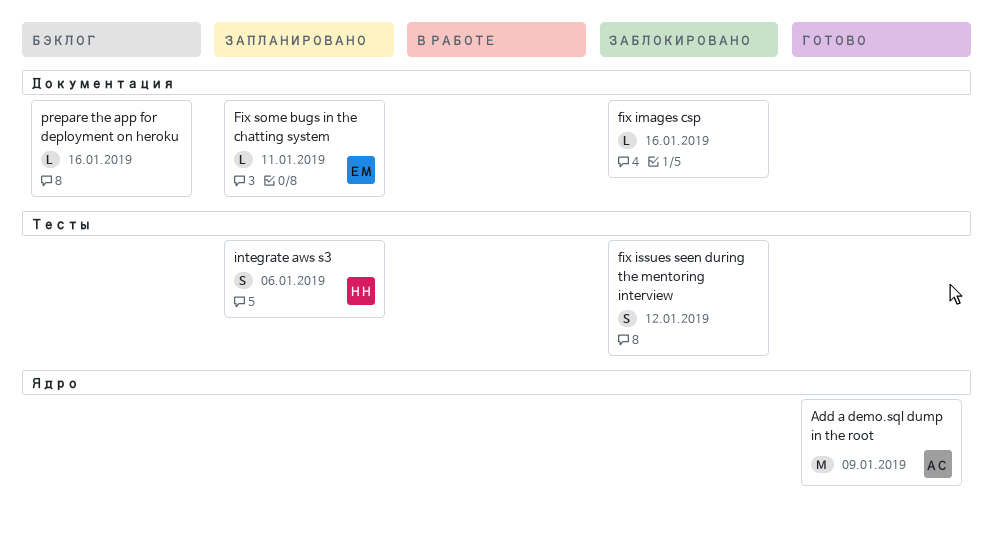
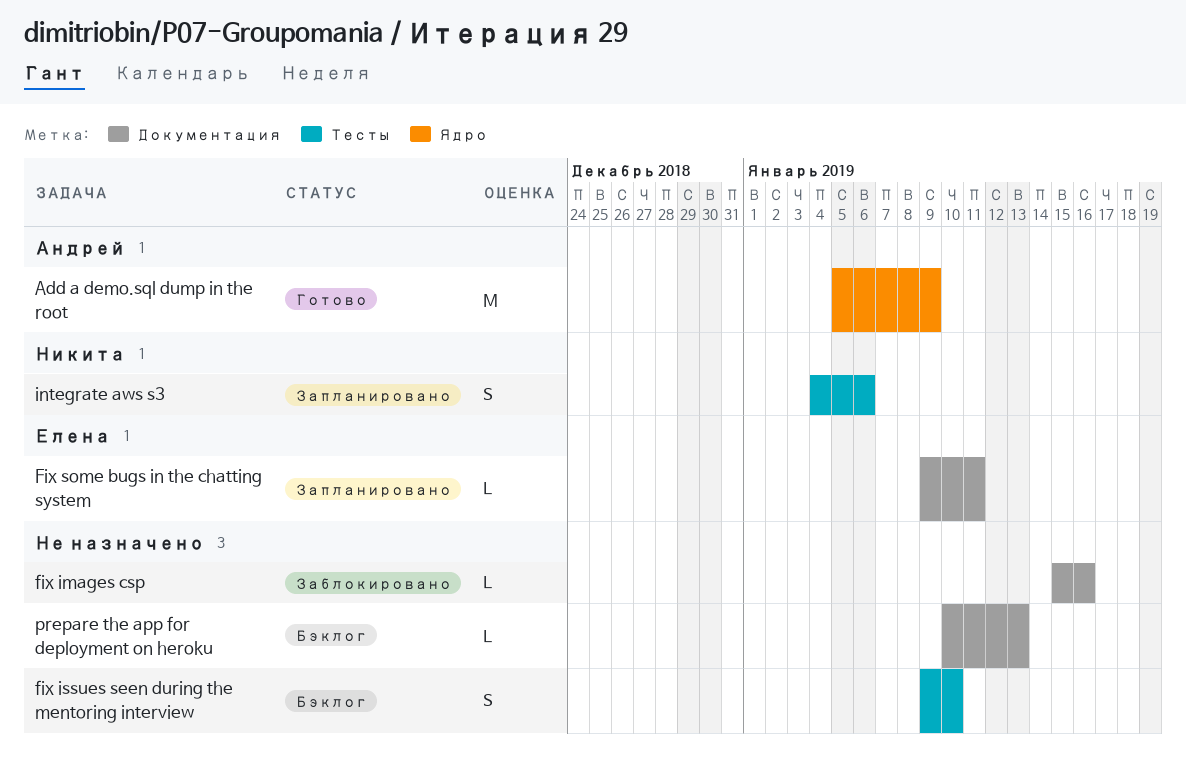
fix issues seen during the mentoring interview, status: Заблокировано -> Бэклог
fix issues seen during the mentoring interview, due: Jan 12 -> Jan 10
prepare the app for deployment on heroku, due: Jan 16 -> Jan 13

